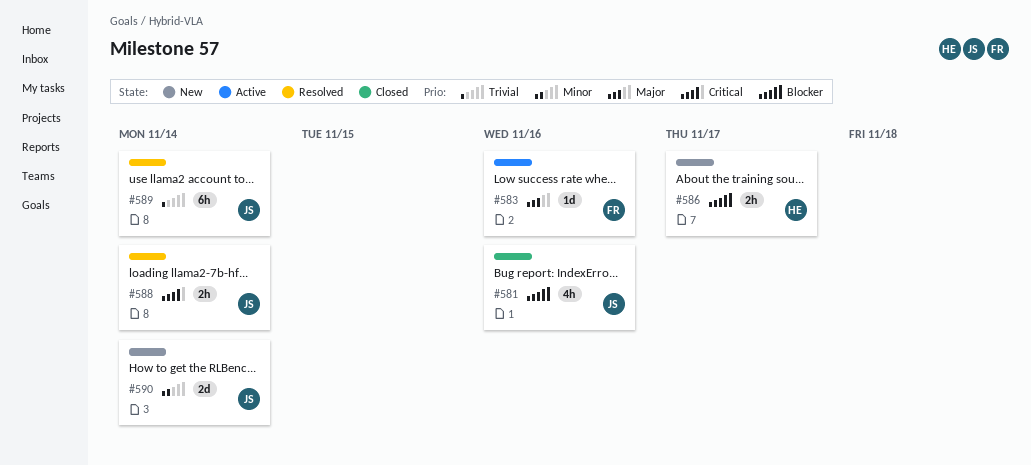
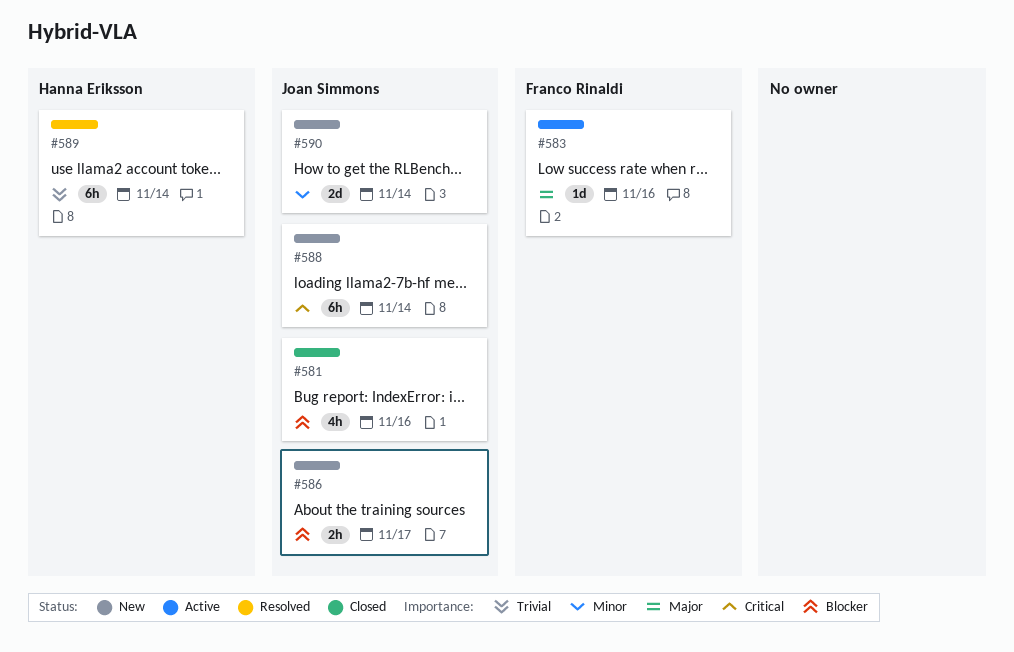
#586, owner: Hanna Eriksson -> Joan Simmons
#588, status: Resolved -> New
#588, estimate: 2h -> 6h
#589, owner: Joan Simmons -> Hanna Eriksson

